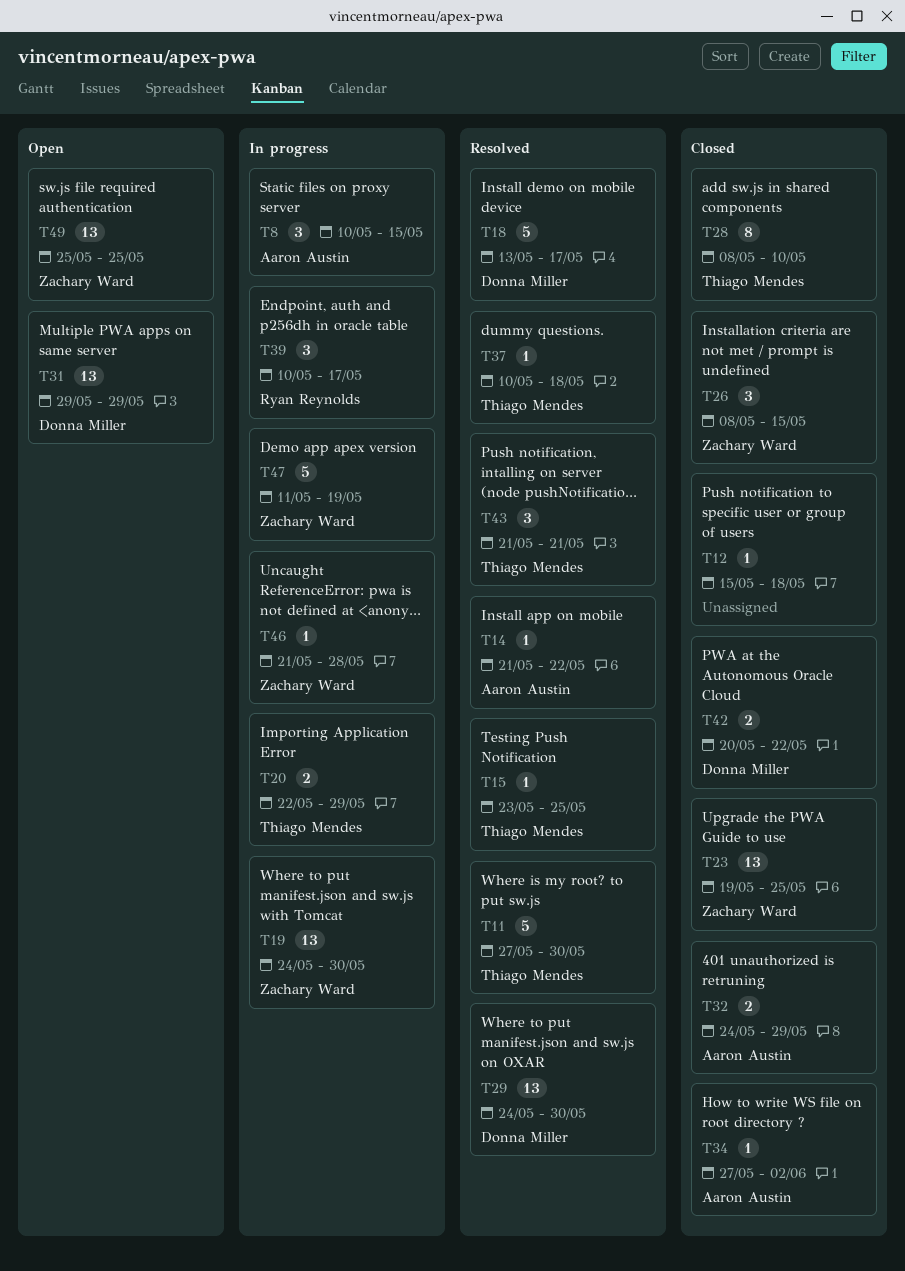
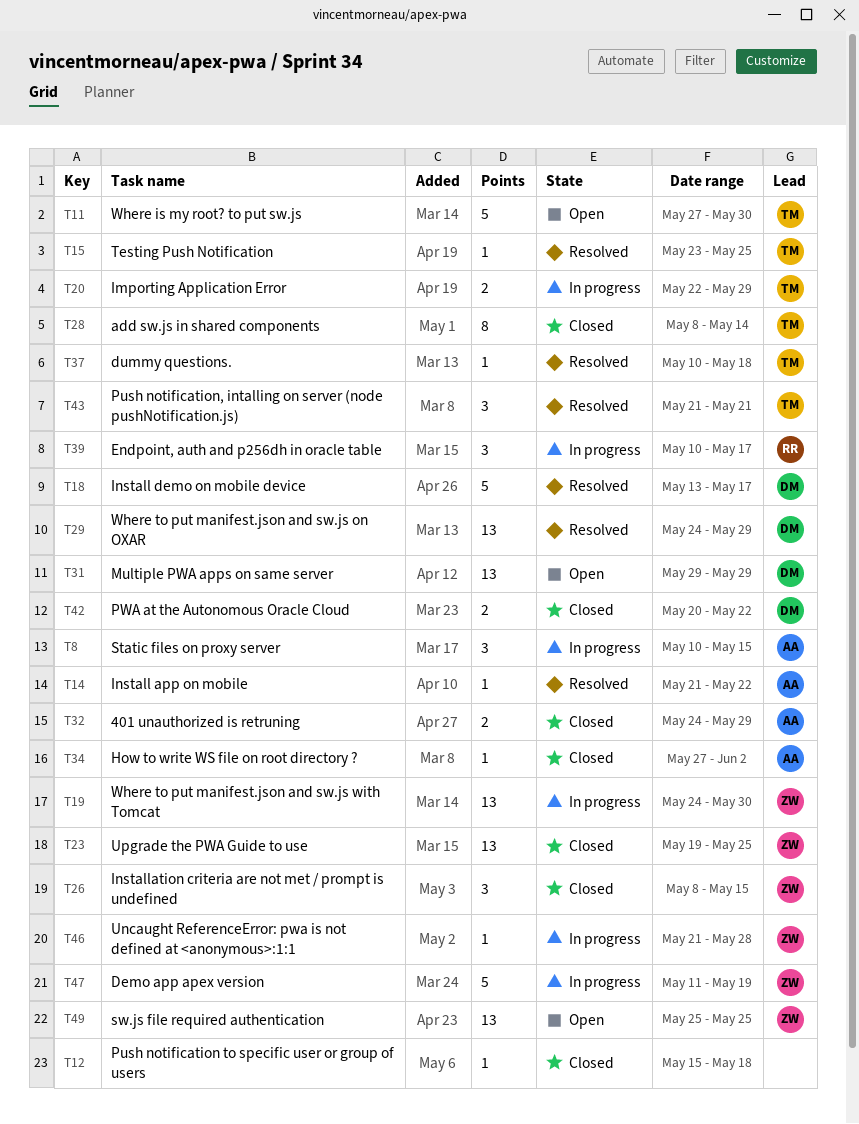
T11, status: Resolved -> Open
T28, due: May 10 -> May 14
T29, due: May 30 -> May 29

